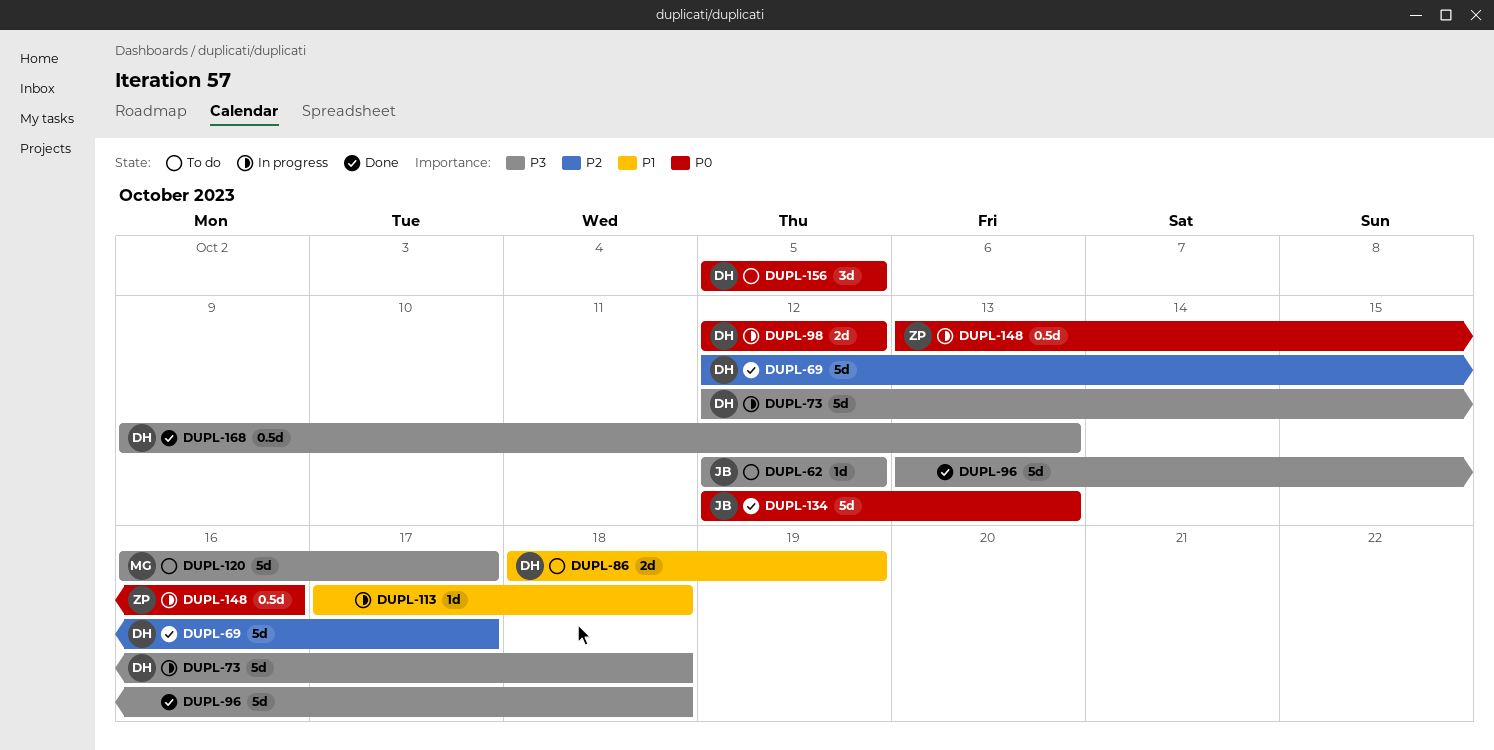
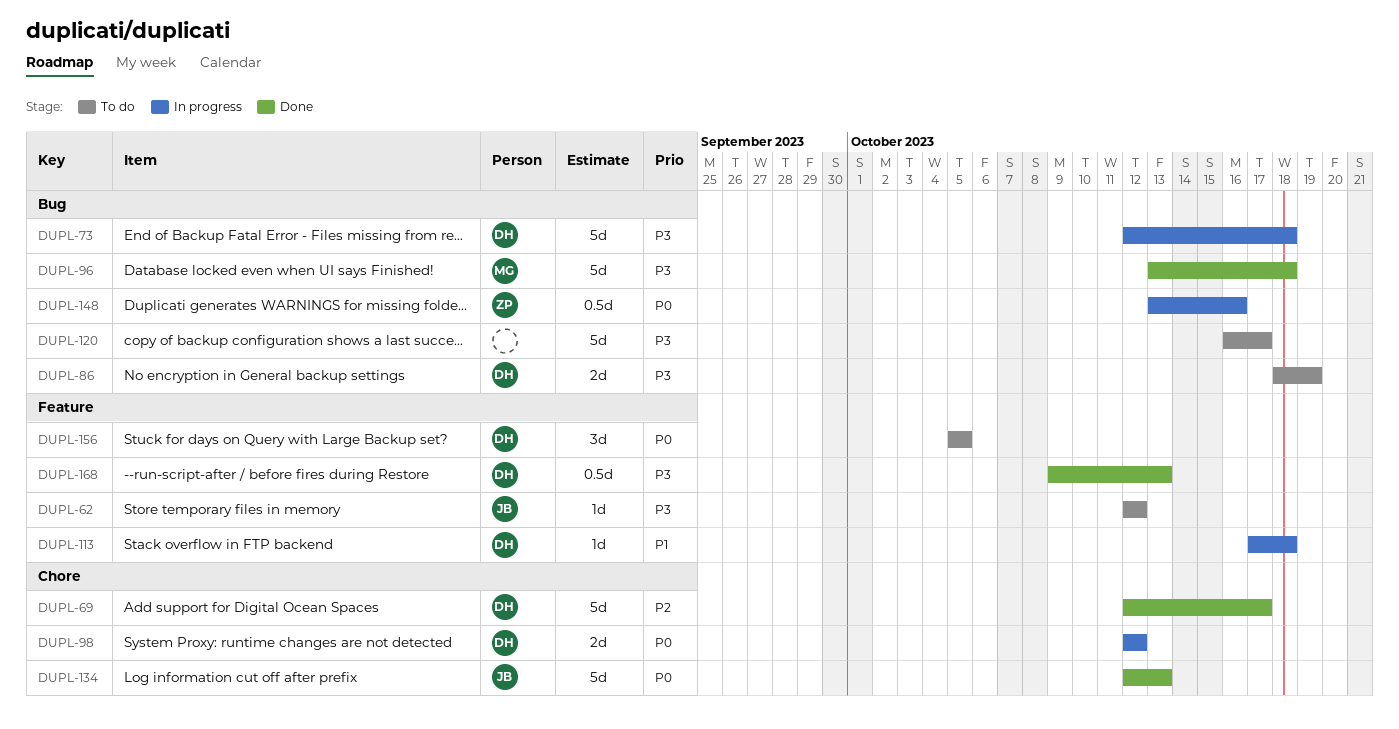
DUPL-86, priority: P1 -> P3
DUPL-96, owner: none -> MG
DUPL-113, owner: none -> DH
DUPL-120, owner: MG -> none

